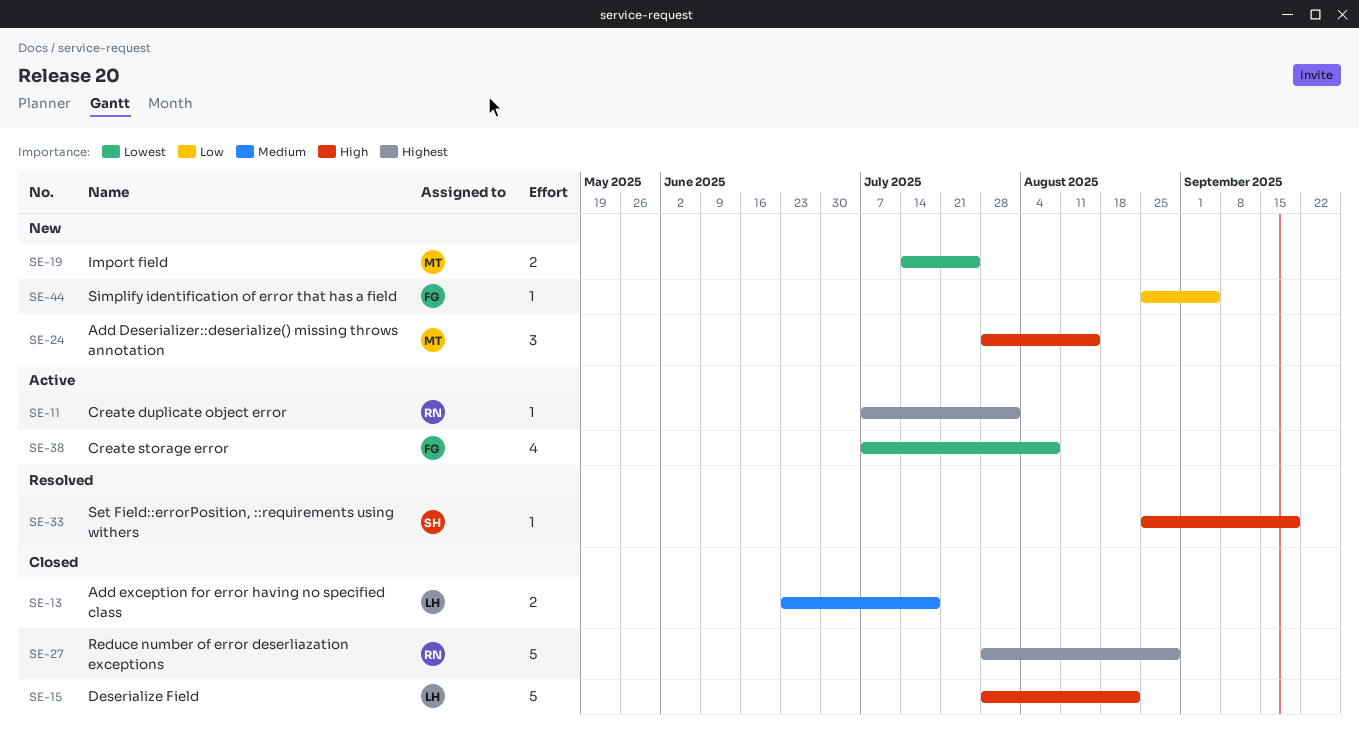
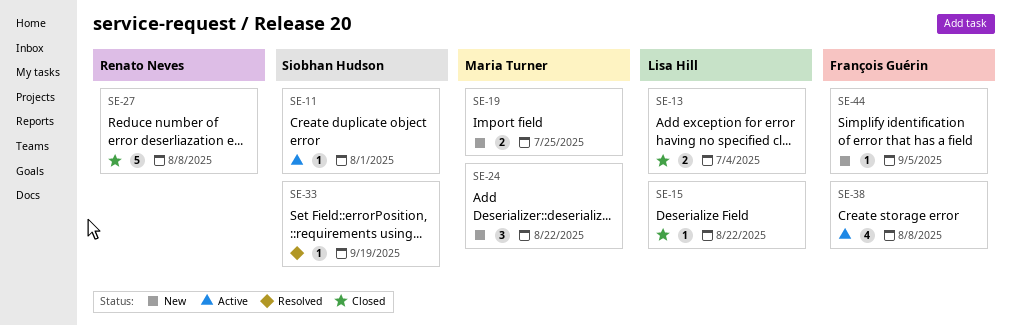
SE-11, owner: Renato Neves -> Siobhan Hudson
SE-13, due: Jul 18 -> Jul 4
SE-15, estimate: 5 -> 1
SE-24, due: Aug 15 -> Aug 22
SE-27, due: Aug 29 -> Aug 8

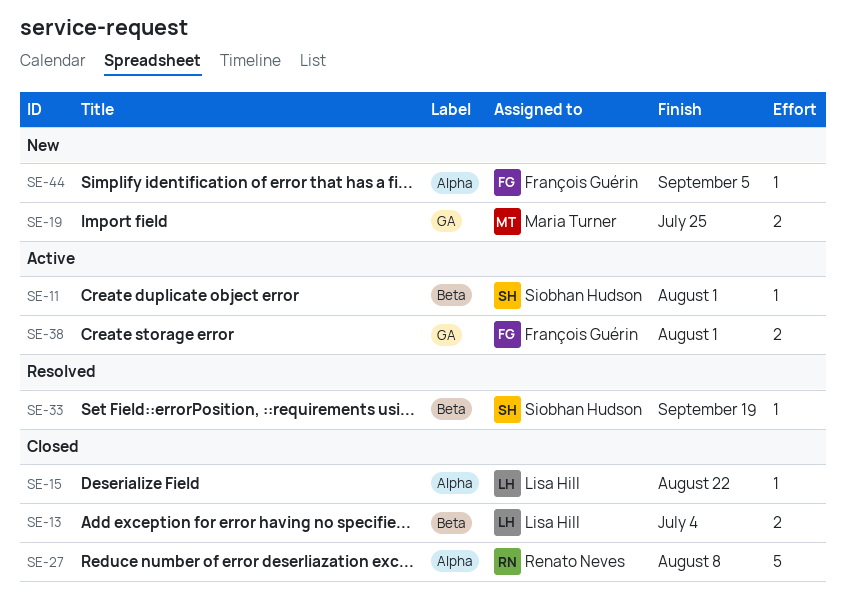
SE-24: present -> none
SE-38, estimate: 4 -> 2
SE-38, due: Aug 8 -> Aug 1

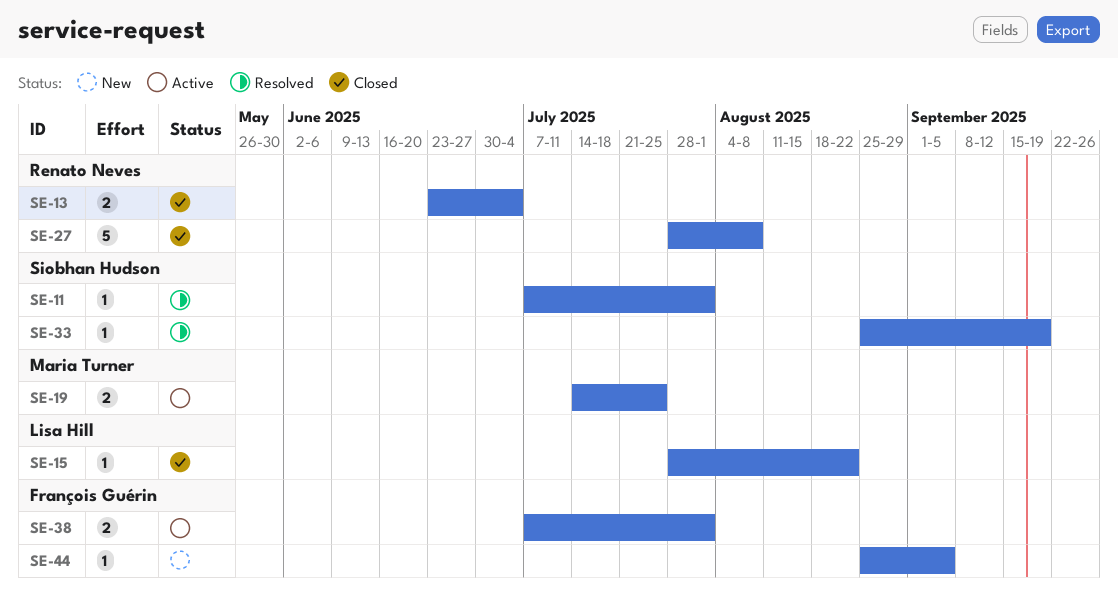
SE-11, status: Active -> Resolved
SE-13, owner: Lisa Hill -> Renato Neves
SE-19, status: New -> Active

